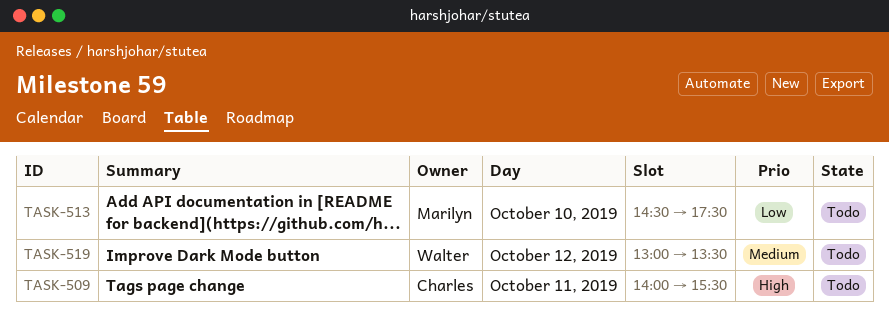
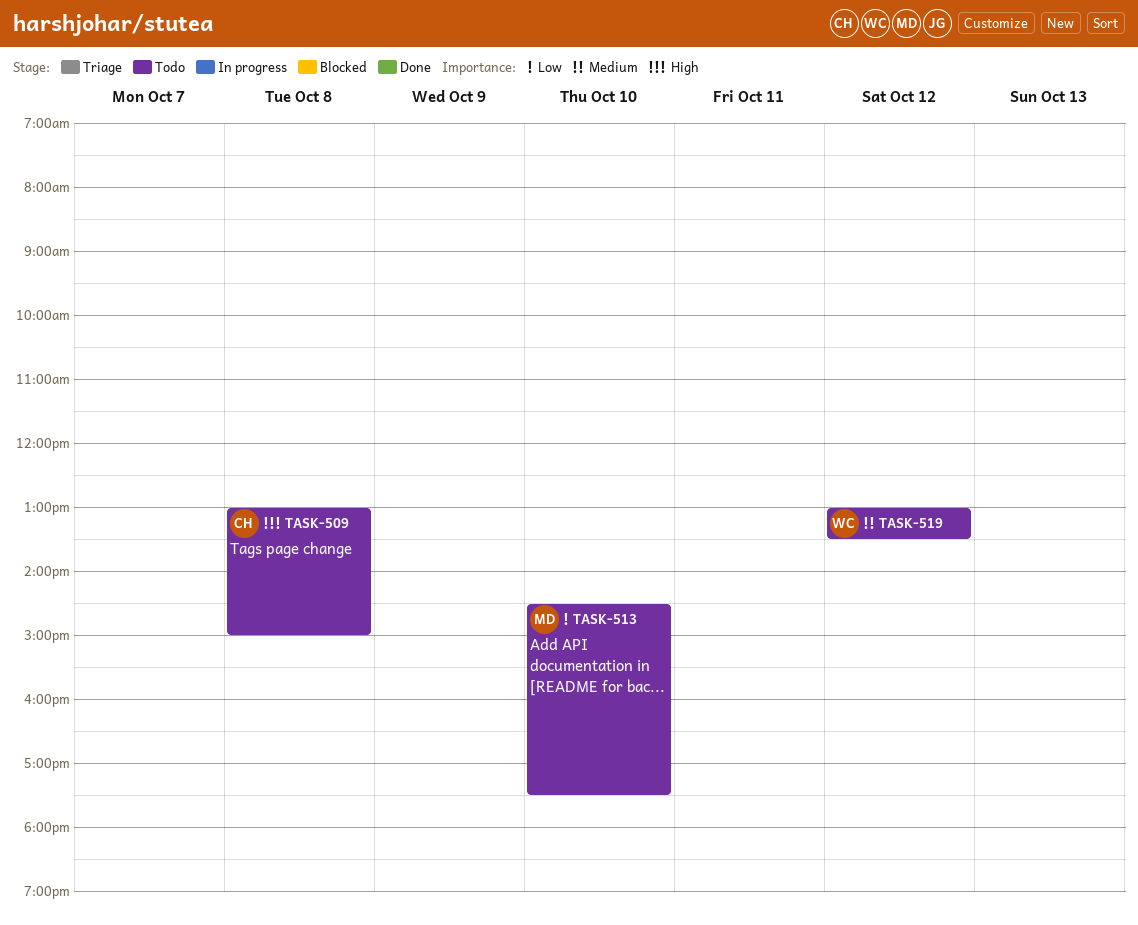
TASK-509, day: Oct 11 -> Oct 8
TASK-509, begins: 14:00 -> 13:00
TASK-509, ends: 15:30 -> 15:00

